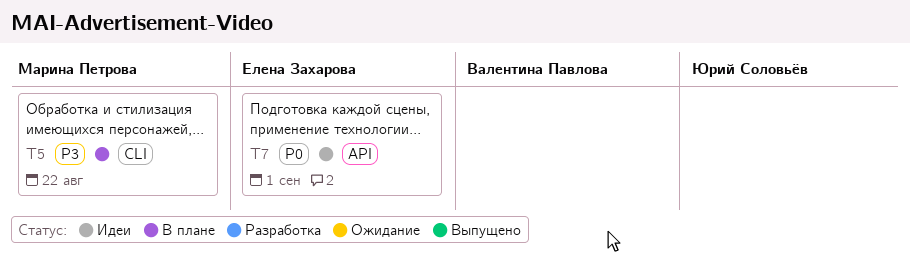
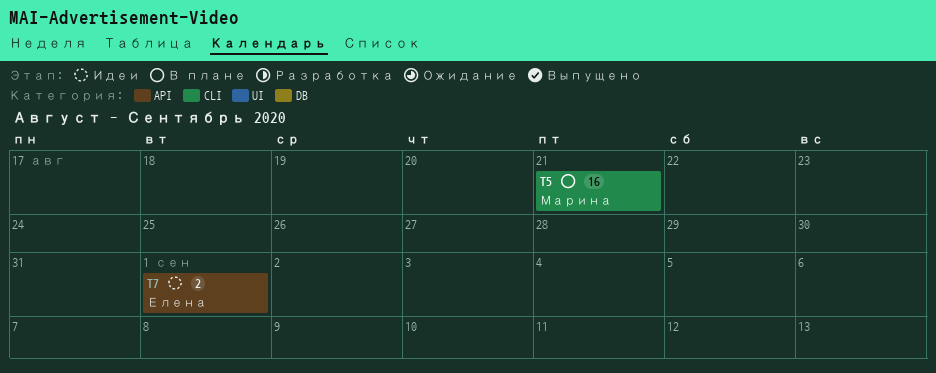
T5, due: Aug 22 -> Aug 21

